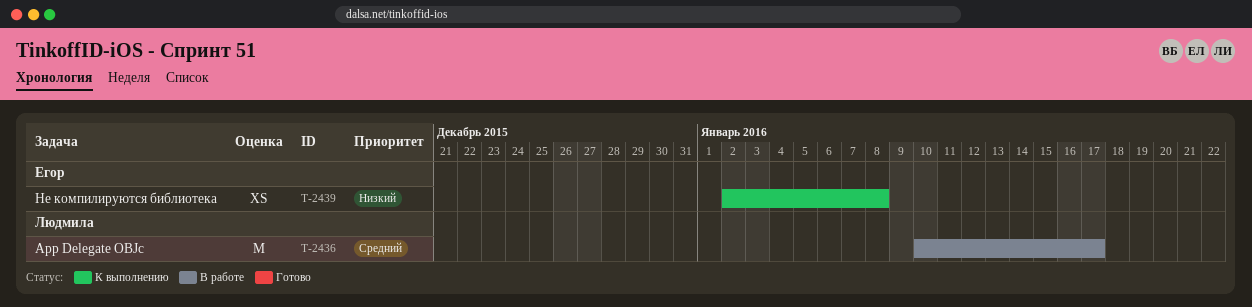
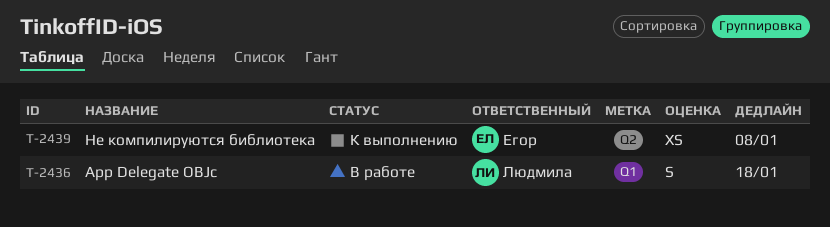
T-2436, estimate: M -> S
T-2436, due: Jan 17 -> Jan 18

